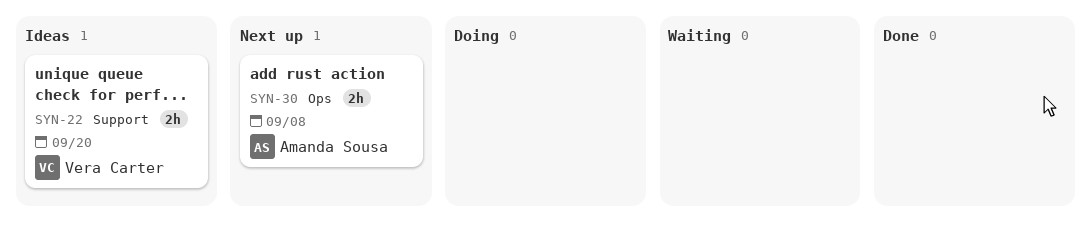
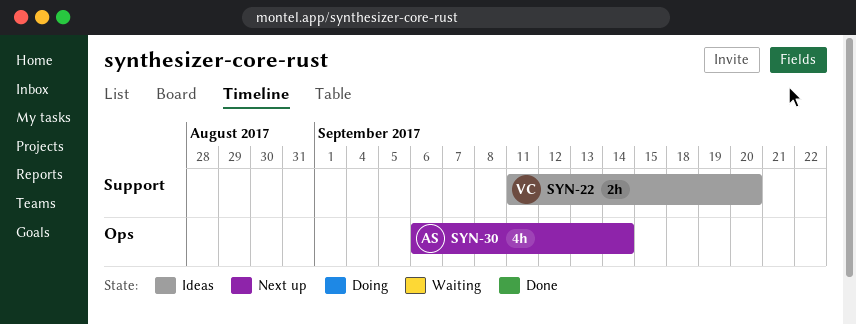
SYN-30, estimate: 2h -> 4h
SYN-30, due: Sep 8 -> Sep 14

